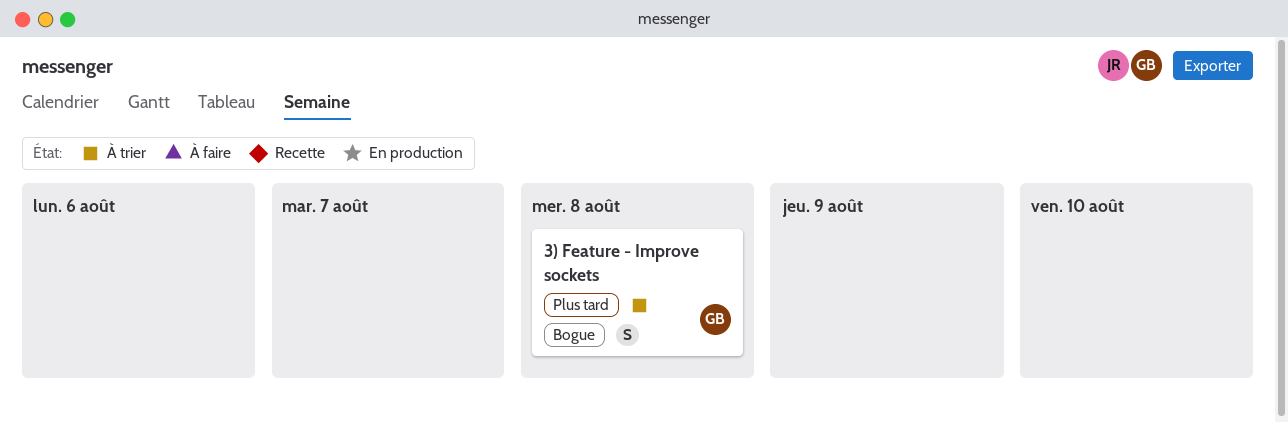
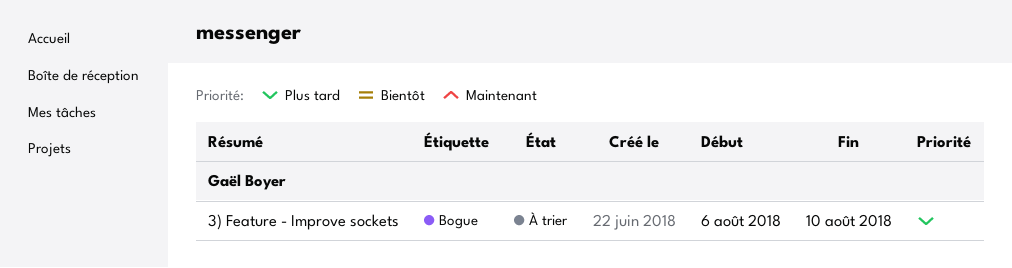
3) Feature - Improve sockets, due: Aug 8 -> Aug 10

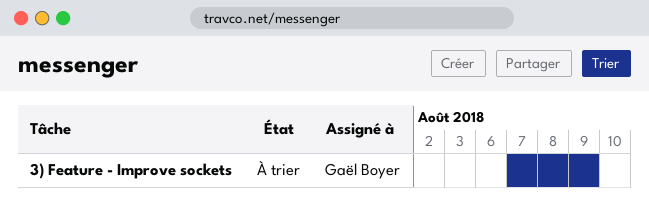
3) Feature - Improve sockets, start: Aug 6 -> Aug 7
3) Feature - Improve sockets, due: Aug 10 -> Aug 9

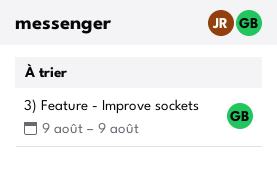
3) Feature - Improve sockets, start: Aug 7 -> Aug 9

